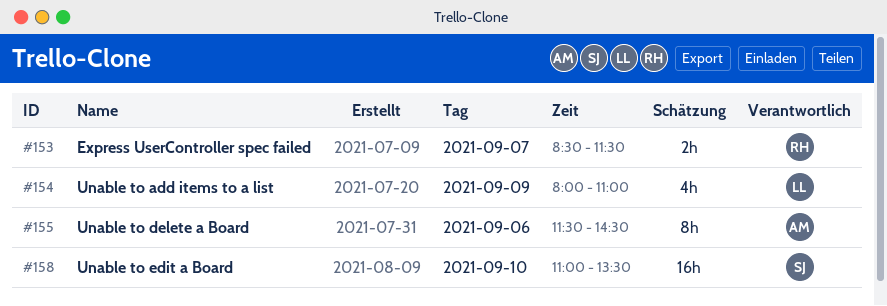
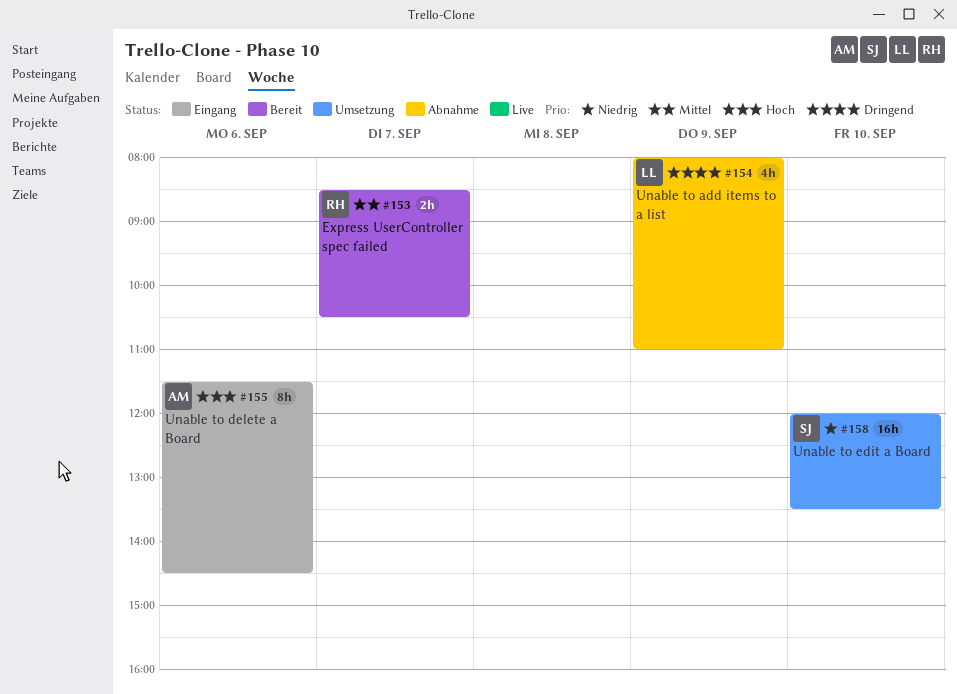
#153, ends: 11:30 -> 10:30
#158, begins: 11:00 -> 12:00

